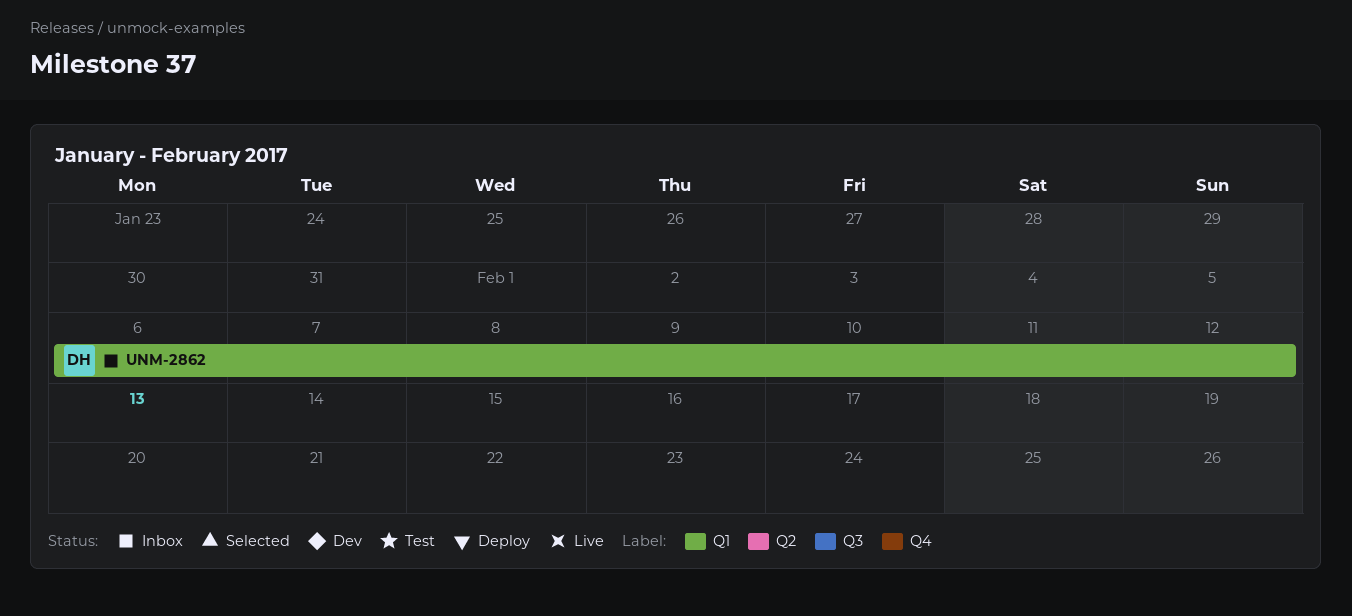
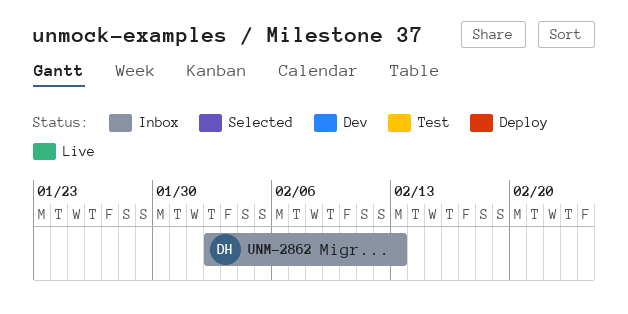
UNM-2862, start: Feb 6 -> Feb 2
UNM-2862, due: Feb 12 -> Feb 13

